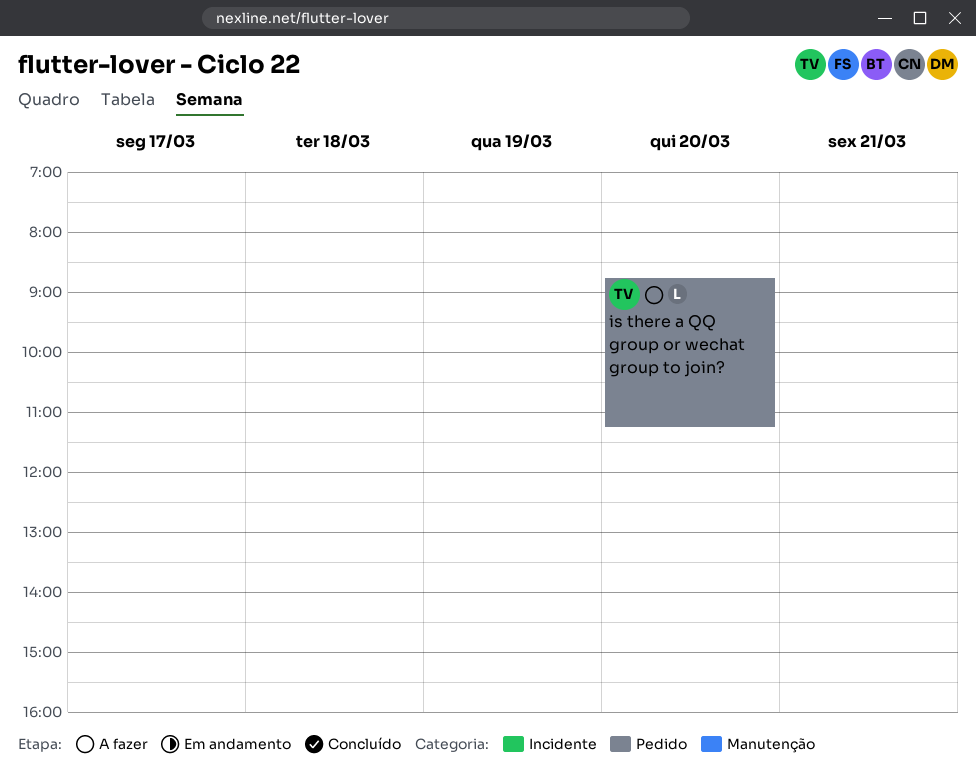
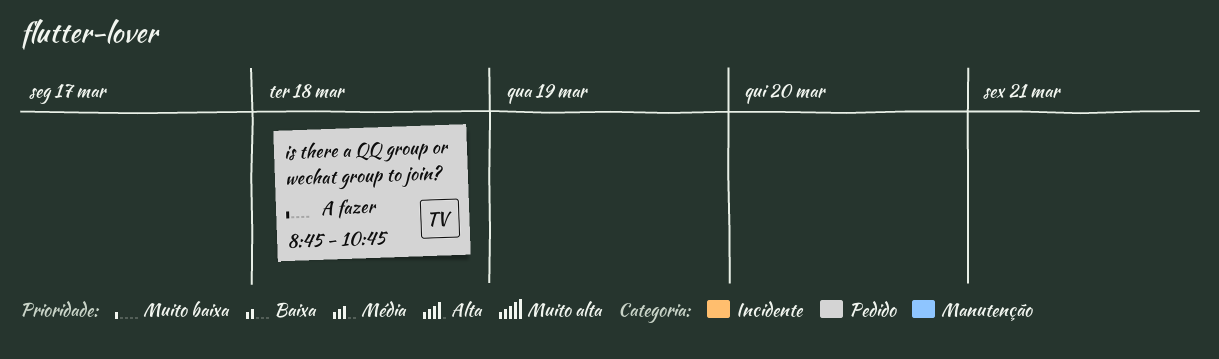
is there a QQ group or wechat group to join?, day: Mar 20 -> Mar 18
is there a QQ group or wechat group to join?, ends: 11:15 -> 10:45

